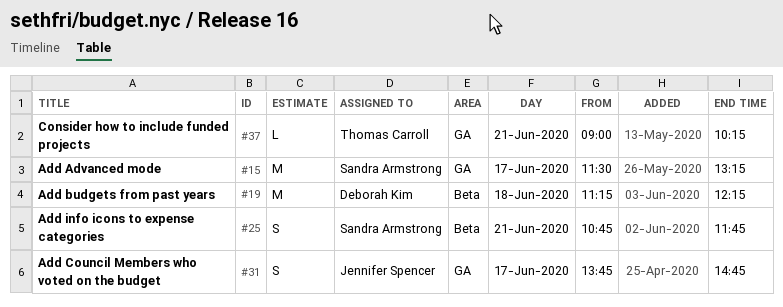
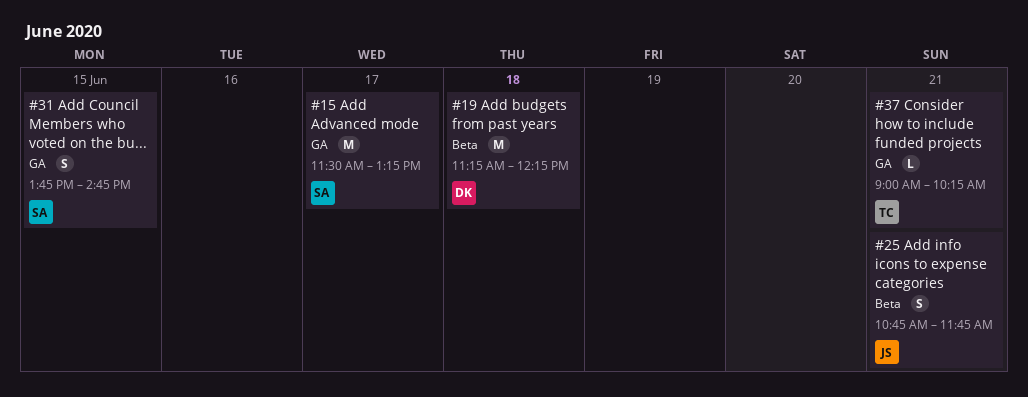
#25, owner: Sandra Armstrong -> Jennifer Spencer
#31, owner: Jennifer Spencer -> Sandra Armstrong
#31, day: Jun 17 -> Jun 15

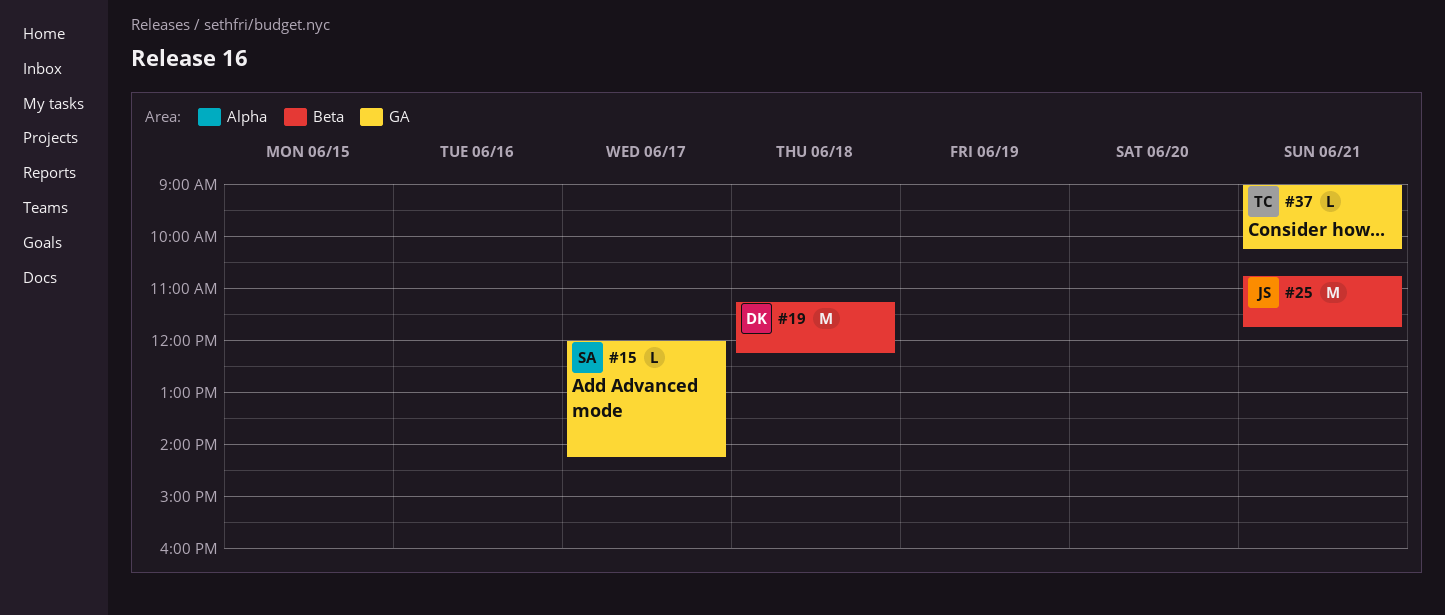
#15, estimate: M -> L
#15, begins: 11:30 -> 12:00
#15, ends: 13:15 -> 14:15
#25, estimate: S -> M
#31: present -> none

